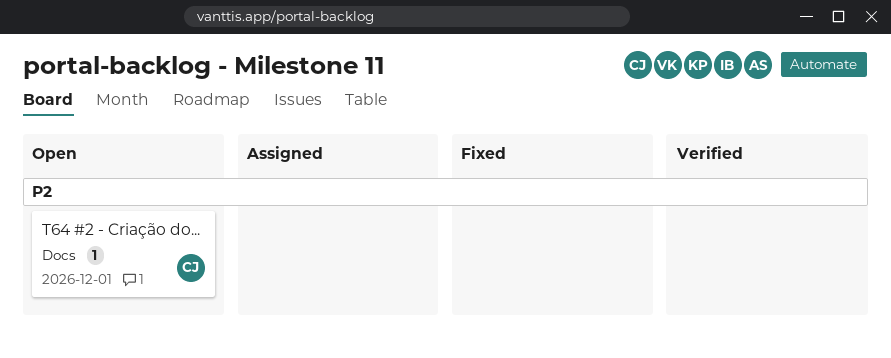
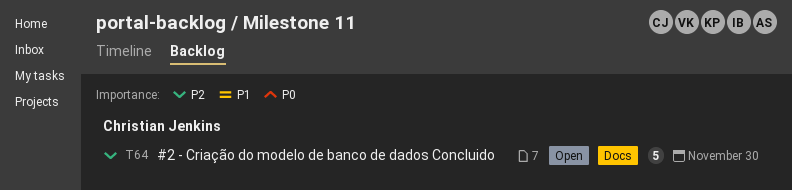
T64, estimate: 1 -> 5
T64, due: Dec 1 -> Nov 30

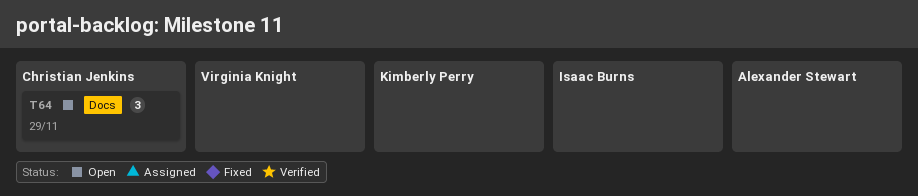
T64, estimate: 5 -> 3
T64, due: Nov 30 -> Nov 29

